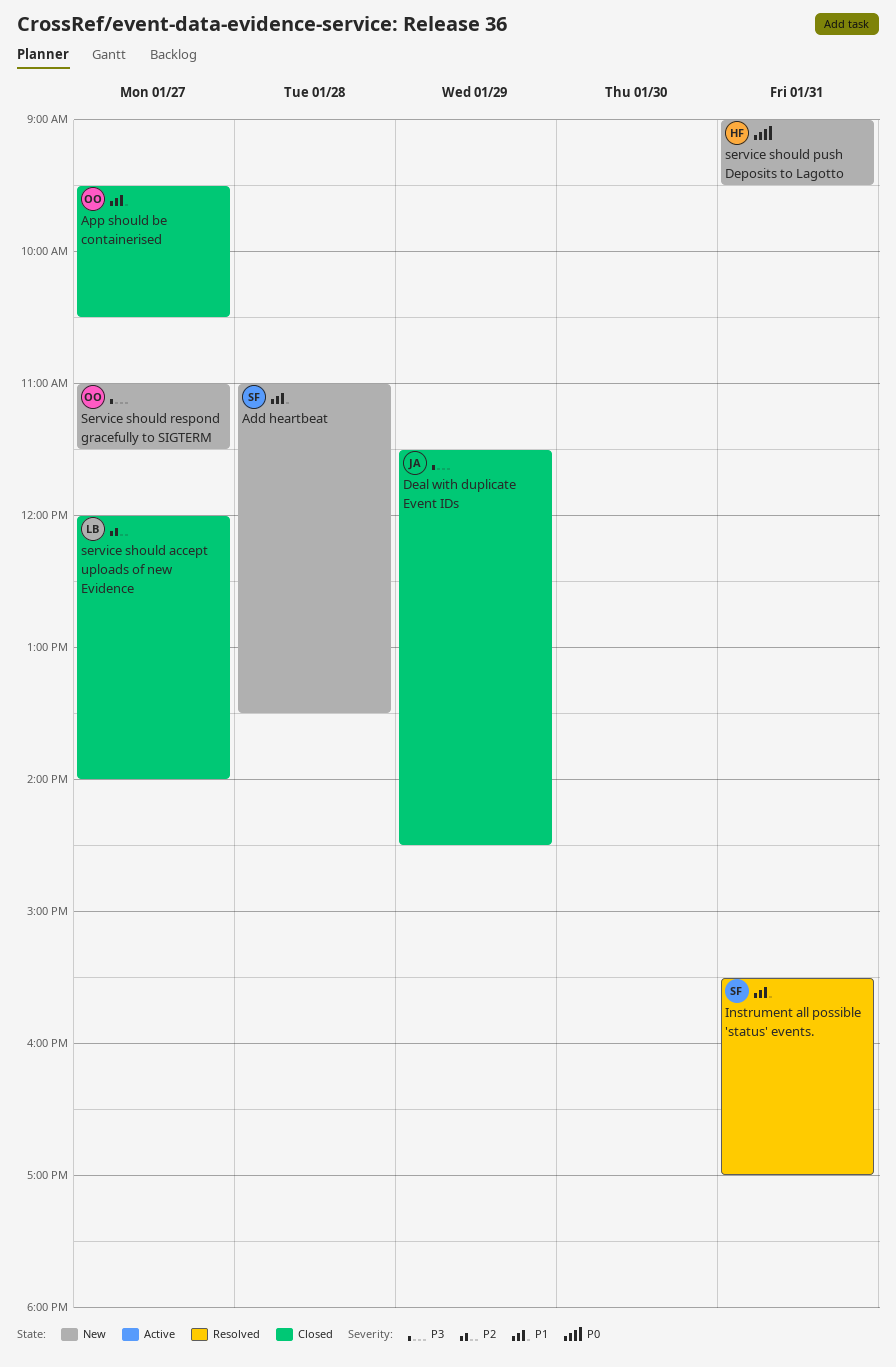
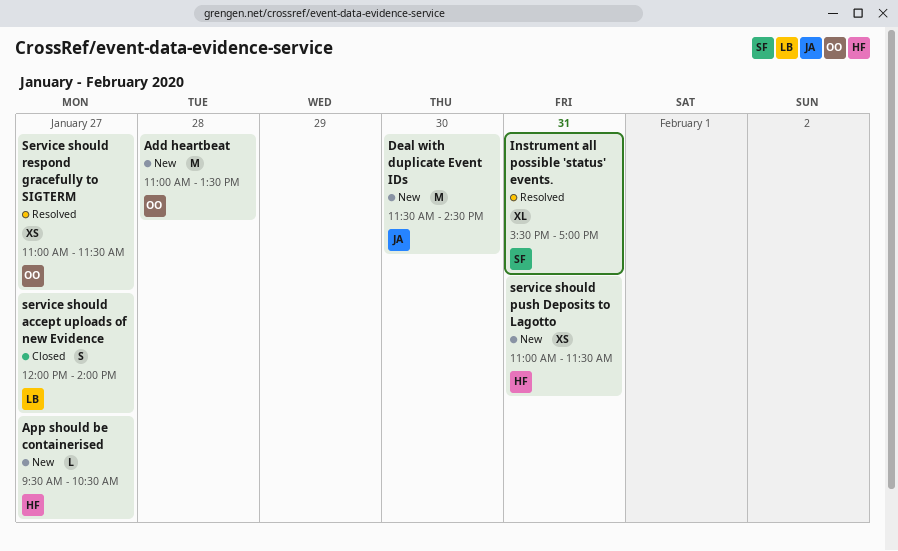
Add heartbeat, owner: SF -> OO
App should be containerised, status: Closed -> New
App should be containerised, owner: OO -> HF
Deal with duplicate Event IDs, status: Closed -> New
Deal with duplicate Event IDs, day: Jan 29 -> Jan 30
service should push Deposits to Lagotto, begins: 09:00 -> 11:00
service should push Deposits to Lagotto, ends: 09:30 -> 11:30
Service should respond gracefully to SIGTERM, status: New -> Resolved

